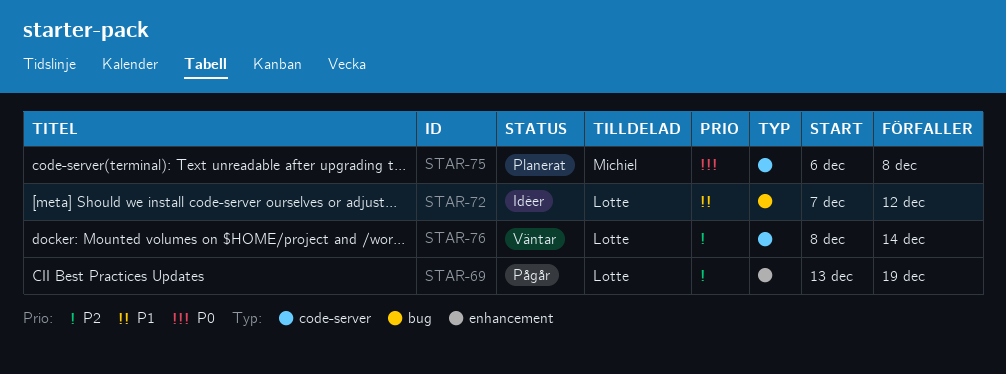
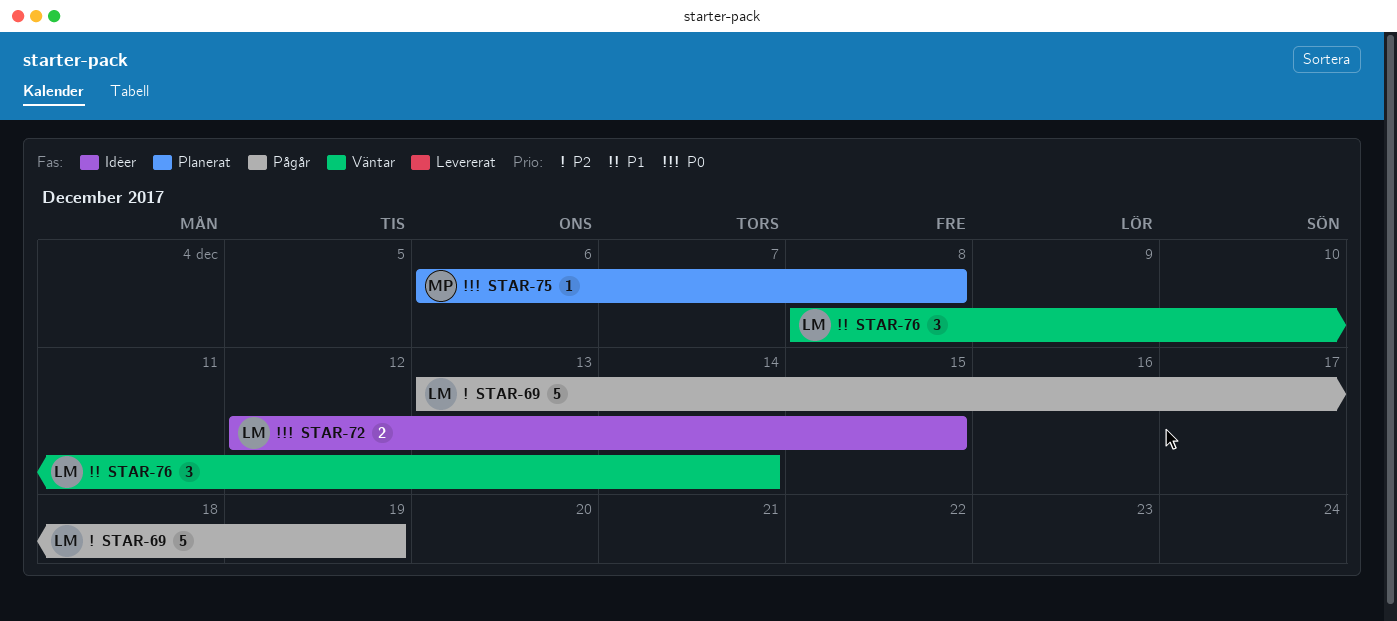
STAR-72, priority: P1 -> P0
STAR-72, start: Dec 7 -> Dec 12
STAR-72, due: Dec 12 -> Dec 15
STAR-76, priority: P2 -> P1

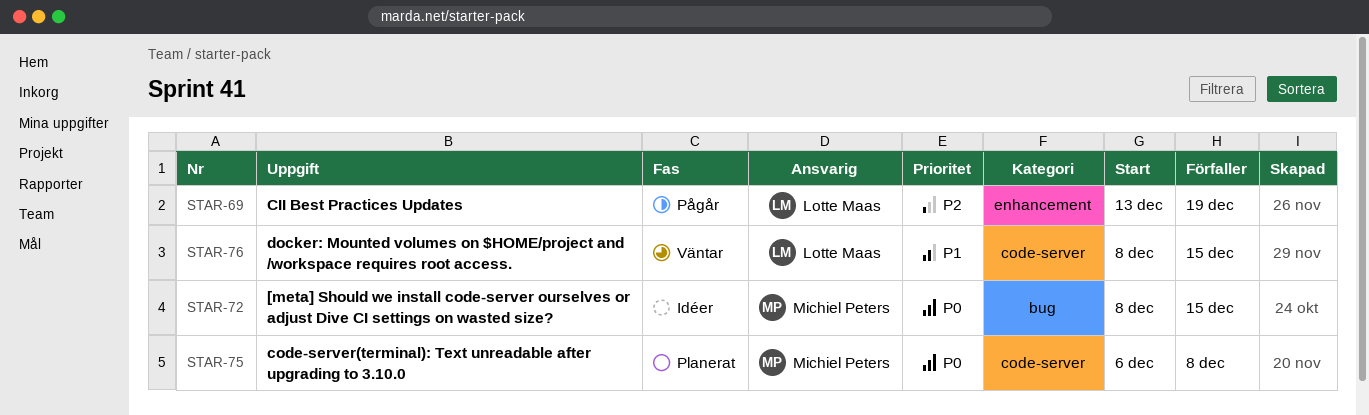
STAR-72, owner: Lotte Maas -> Michiel Peters
STAR-72, start: Dec 12 -> Dec 8
STAR-76, due: Dec 14 -> Dec 15

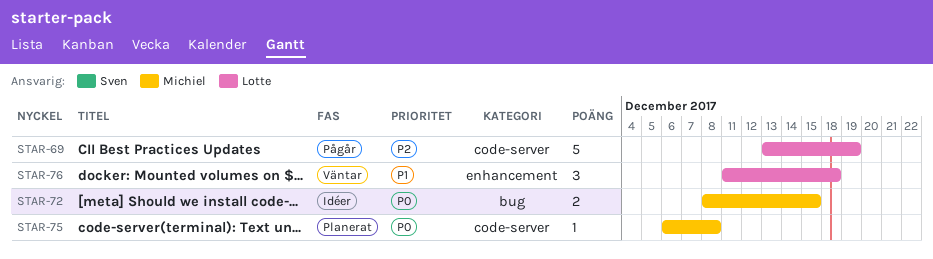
STAR-69, label: enhancement -> code-server
STAR-76, label: code-server -> enhancement
STAR-76, start: Dec 8 -> Dec 11
STAR-76, due: Dec 15 -> Dec 18

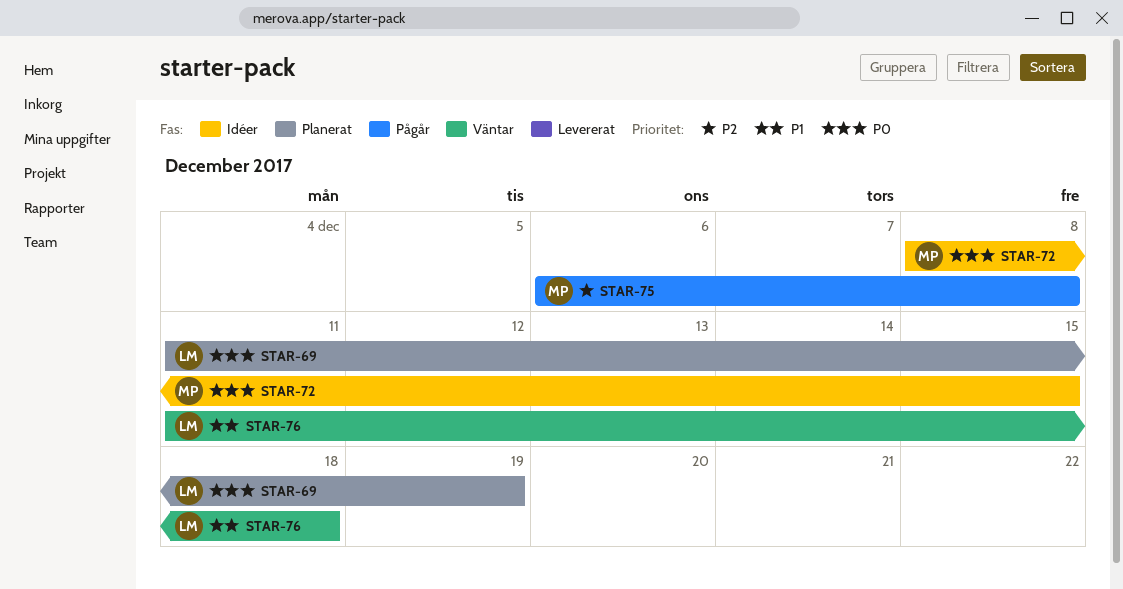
STAR-69, status: Pågår -> Planerat
STAR-69, priority: P2 -> P0
STAR-69, start: Dec 13 -> Dec 11
STAR-75, status: Planerat -> Pågår
STAR-75, priority: P0 -> P2

